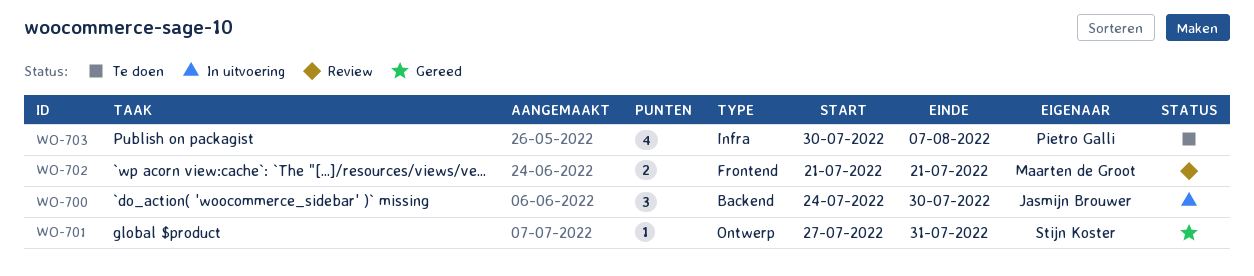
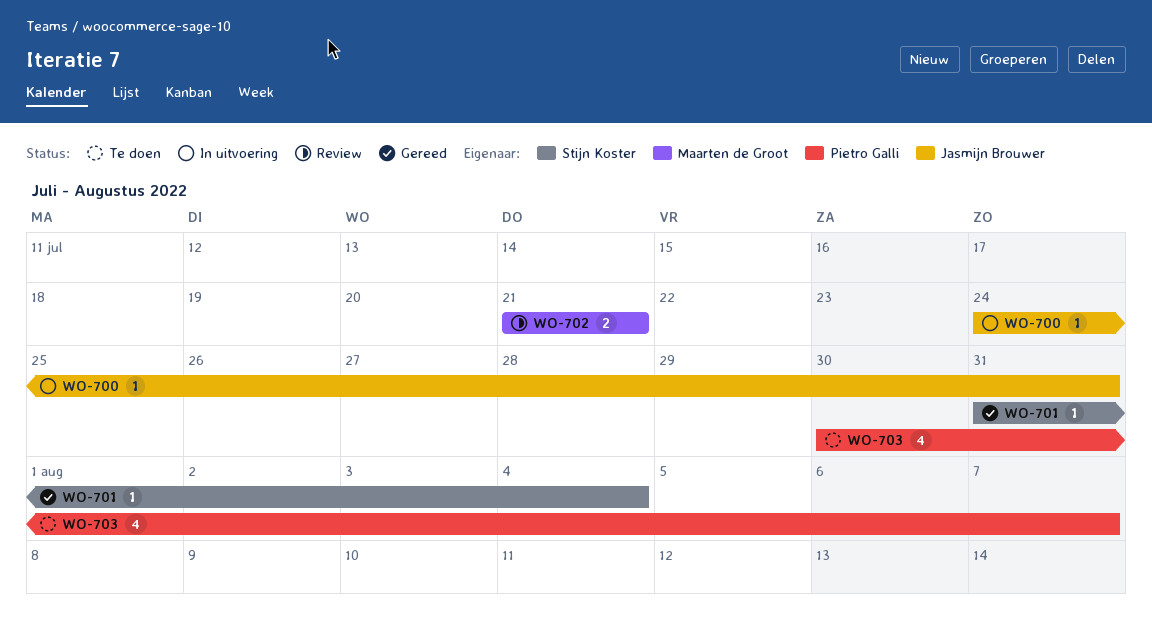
WO-700, estimate: 3 -> 1
WO-700, due: Jul 30 -> Jul 31
WO-701, start: Jul 27 -> Jul 31
WO-701, due: Jul 31 -> Aug 4

